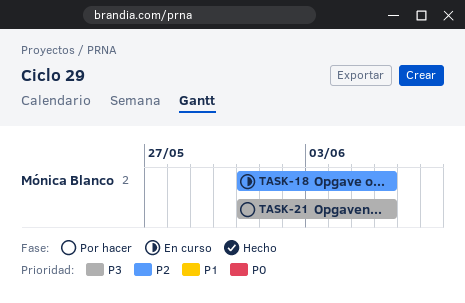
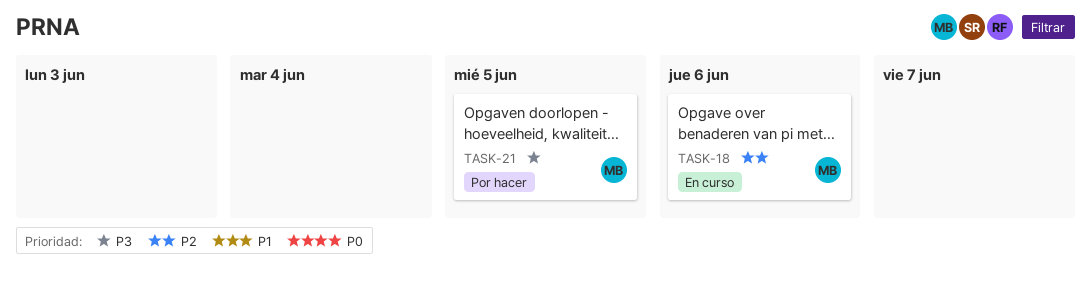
TASK-21, due: Jun 6 -> Jun 5

